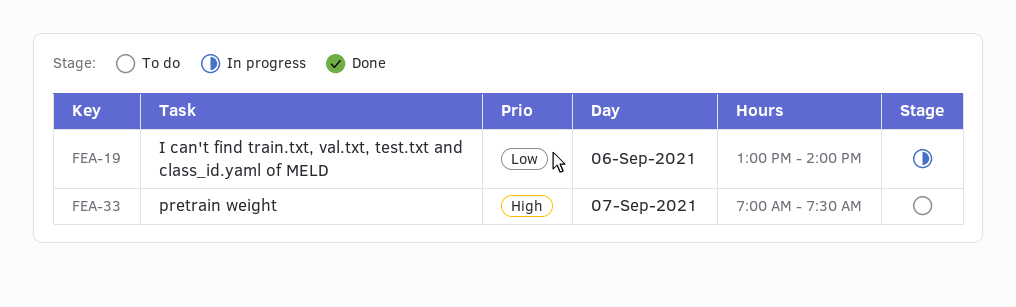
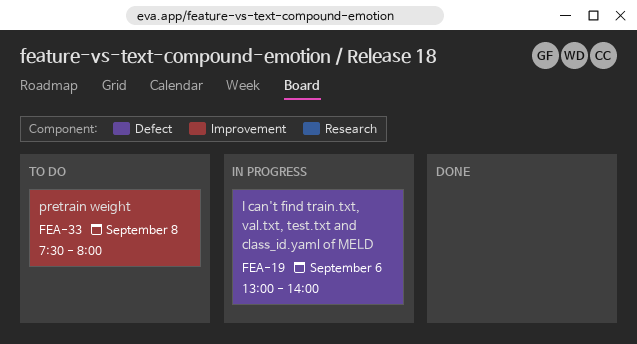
FEA-33, day: Sep 7 -> Sep 8
FEA-33, begins: 07:00 -> 07:30
FEA-33, ends: 07:30 -> 08:00

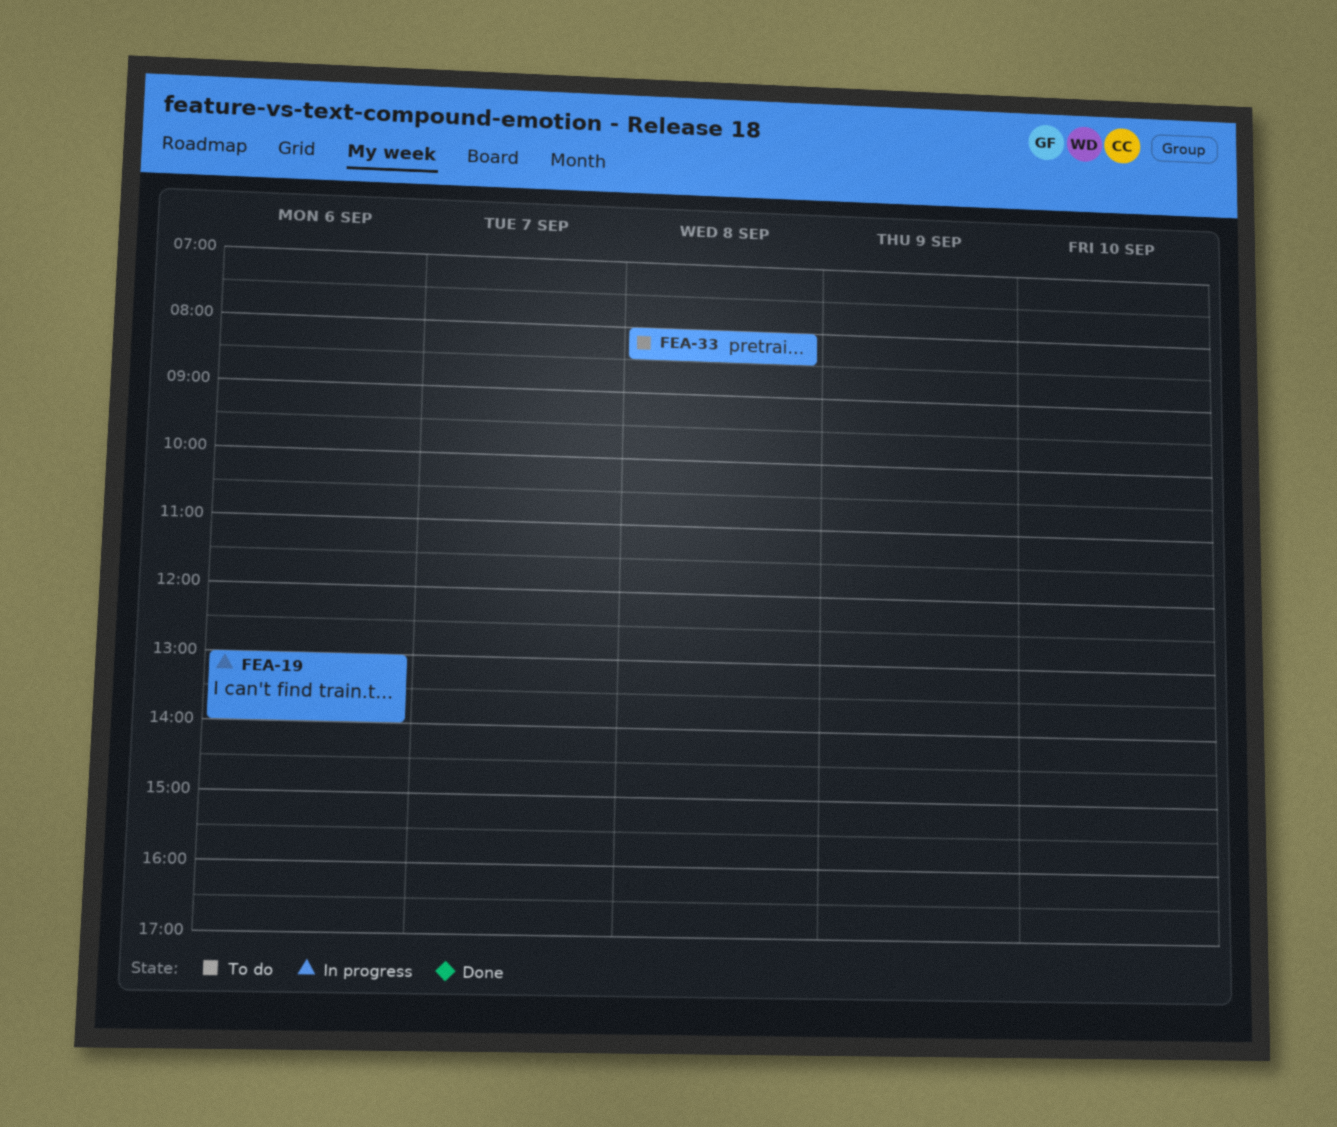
FEA-33, begins: 07:30 -> 08:00
FEA-33, ends: 08:00 -> 08:30

